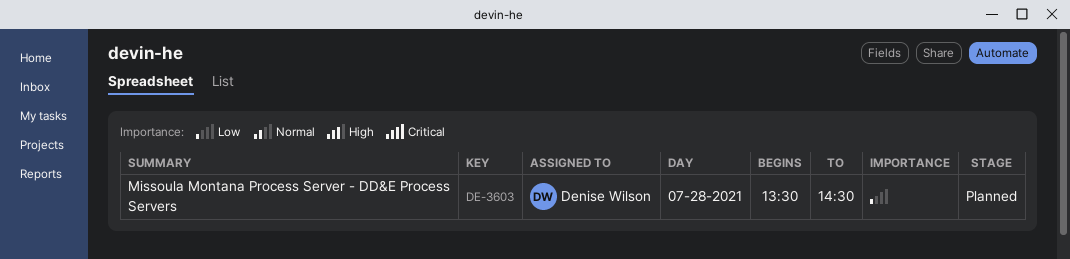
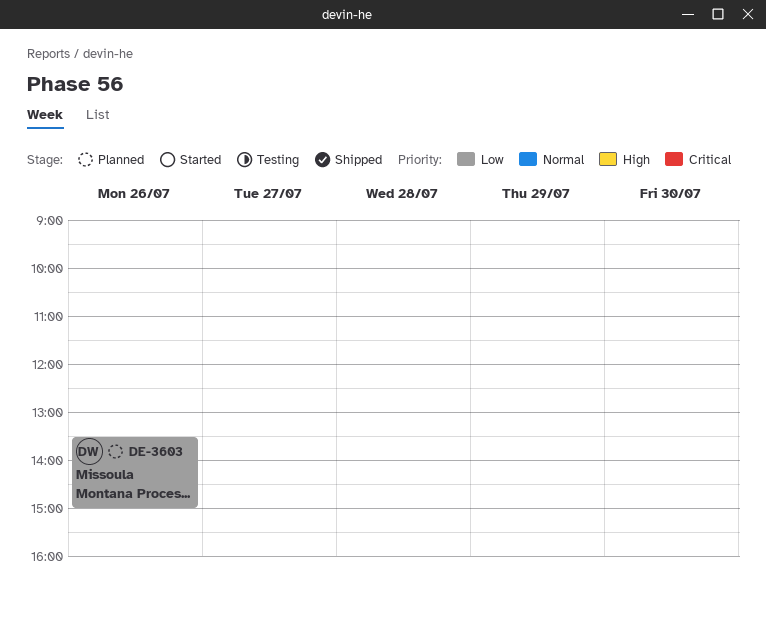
DE-3603, day: Jul 28 -> Jul 26
DE-3603, ends: 14:30 -> 15:00

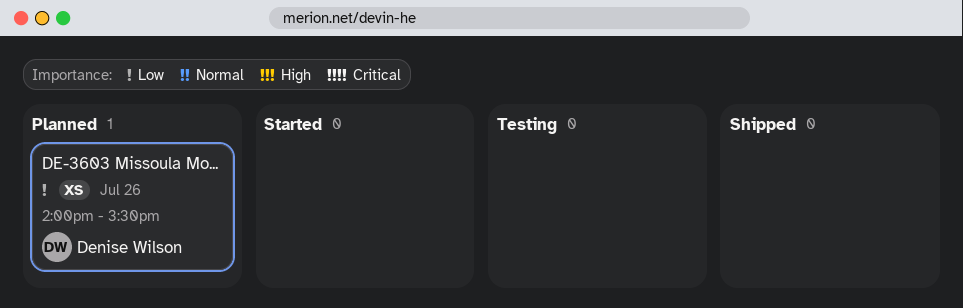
DE-3603, begins: 13:30 -> 14:00
DE-3603, ends: 15:00 -> 15:30

